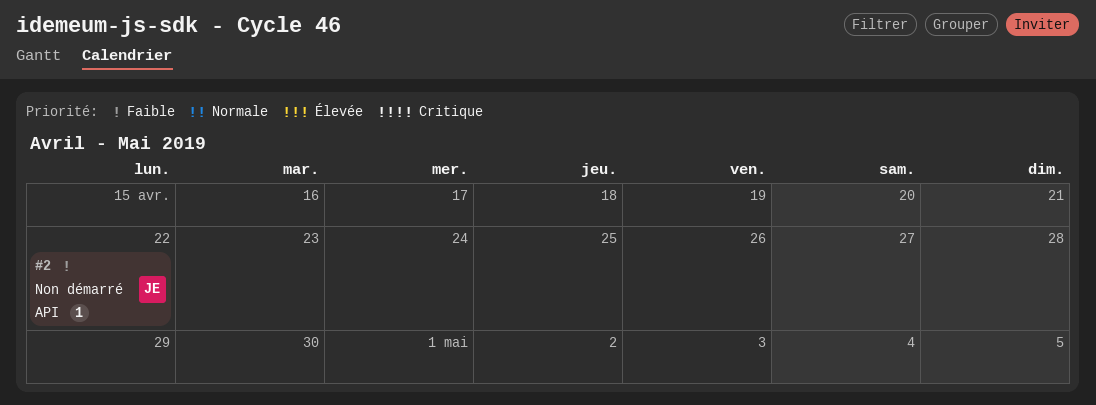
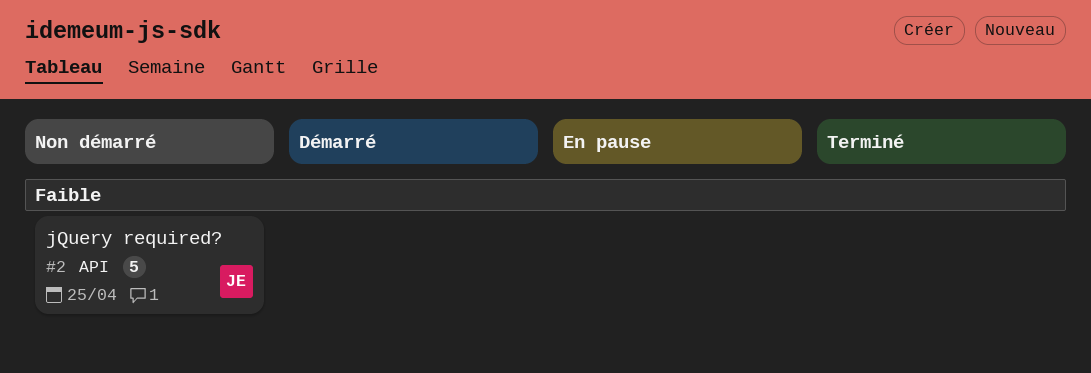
#2, estimate: 1 -> 5
#2, due: Apr 22 -> Apr 25

